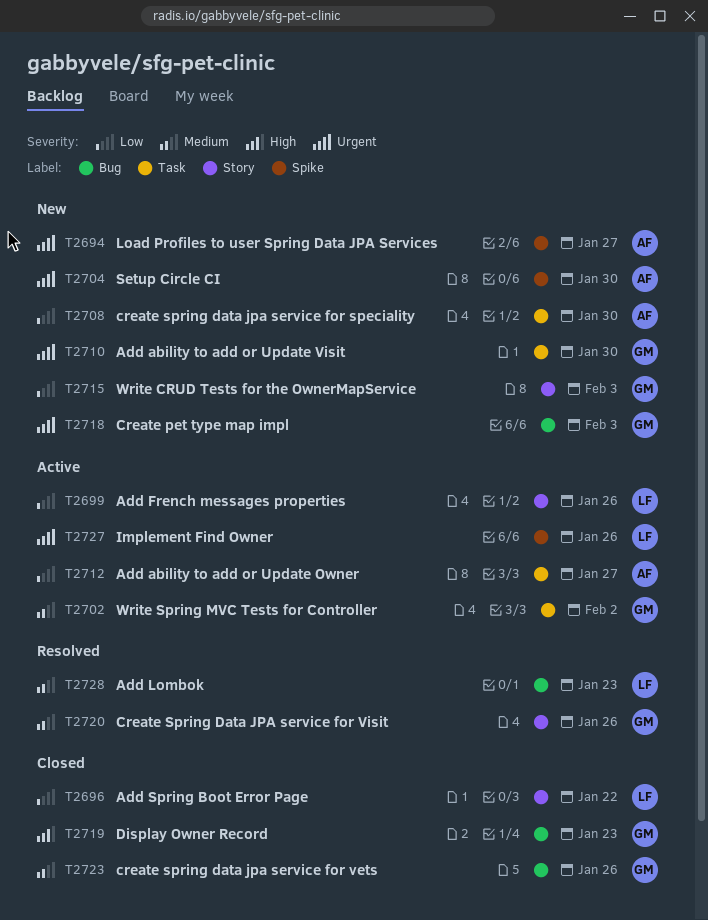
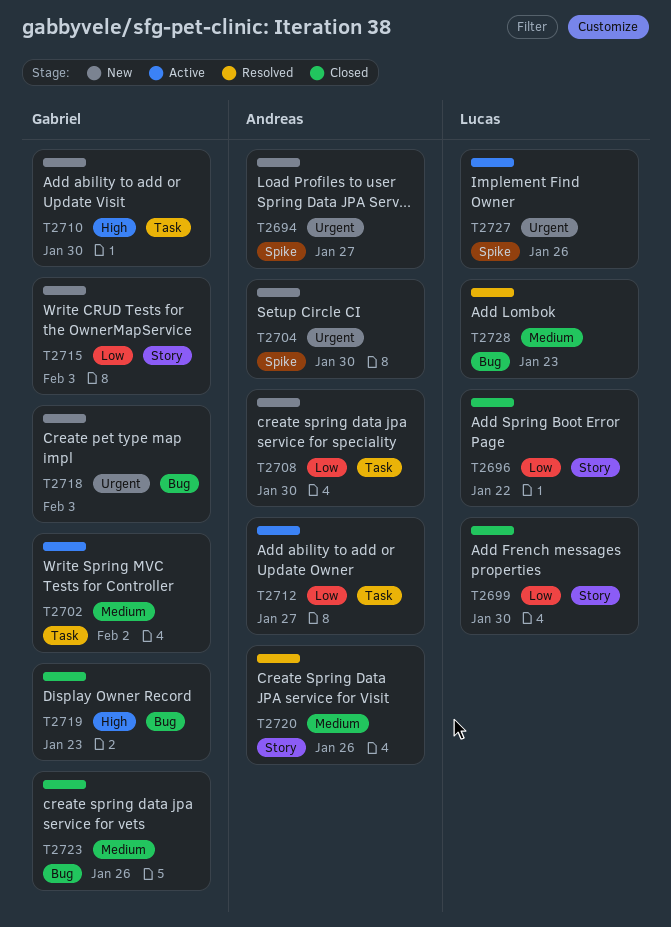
T2699, status: Active -> Closed
T2699, due: Jan 26 -> Jan 30
T2710, priority: Urgent -> High
T2720, owner: Gabriel -> Andreas

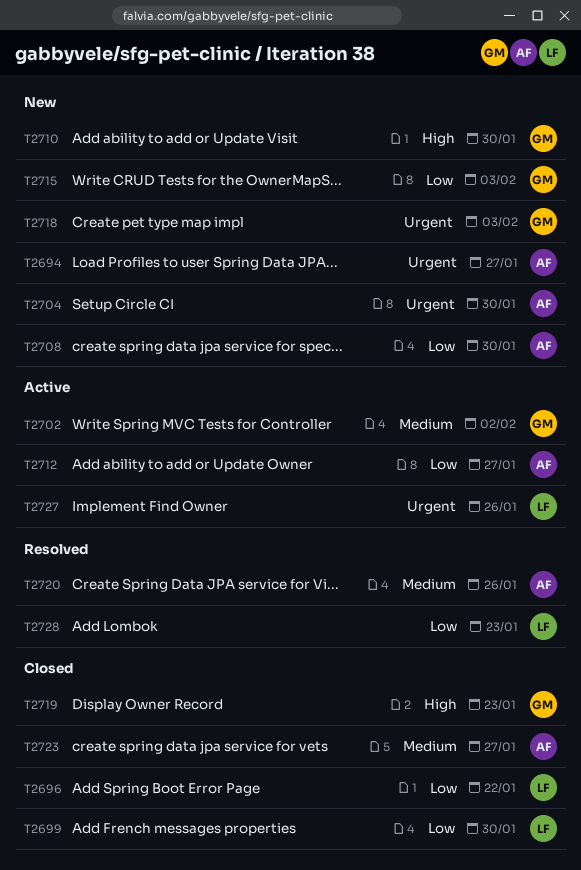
T2723, owner: Gabriel -> Andreas
T2723, due: Jan 26 -> Jan 27
T2728, priority: Medium -> Low

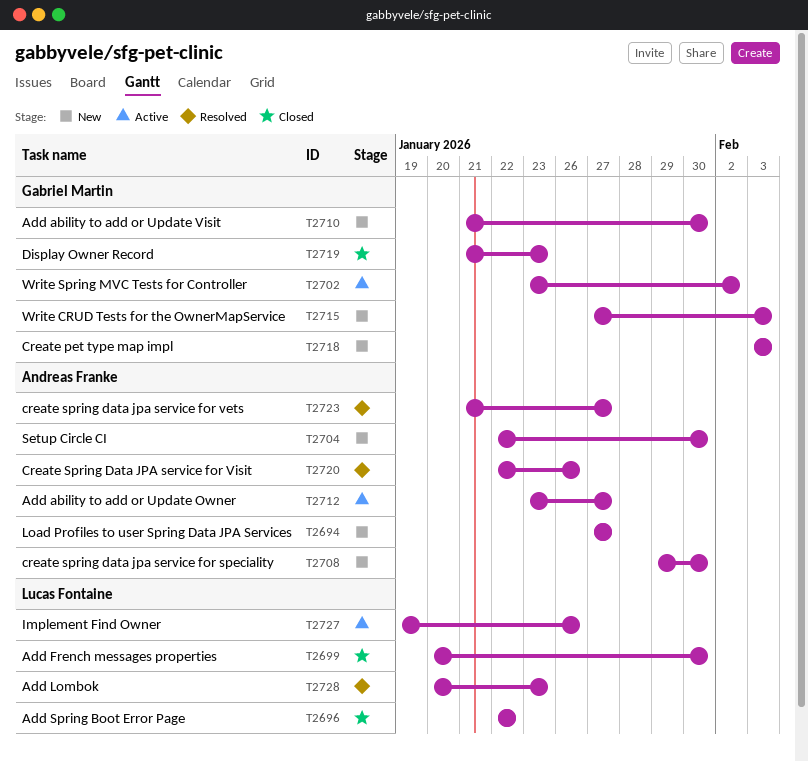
T2723, status: Closed -> Resolved

